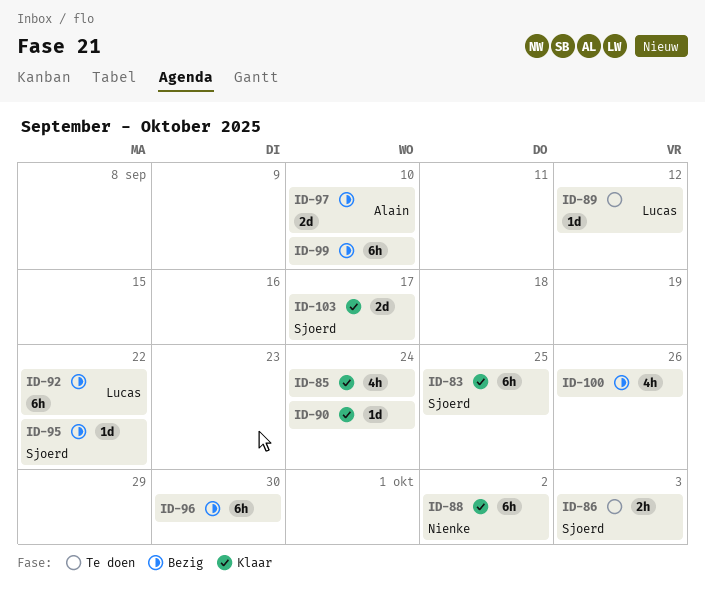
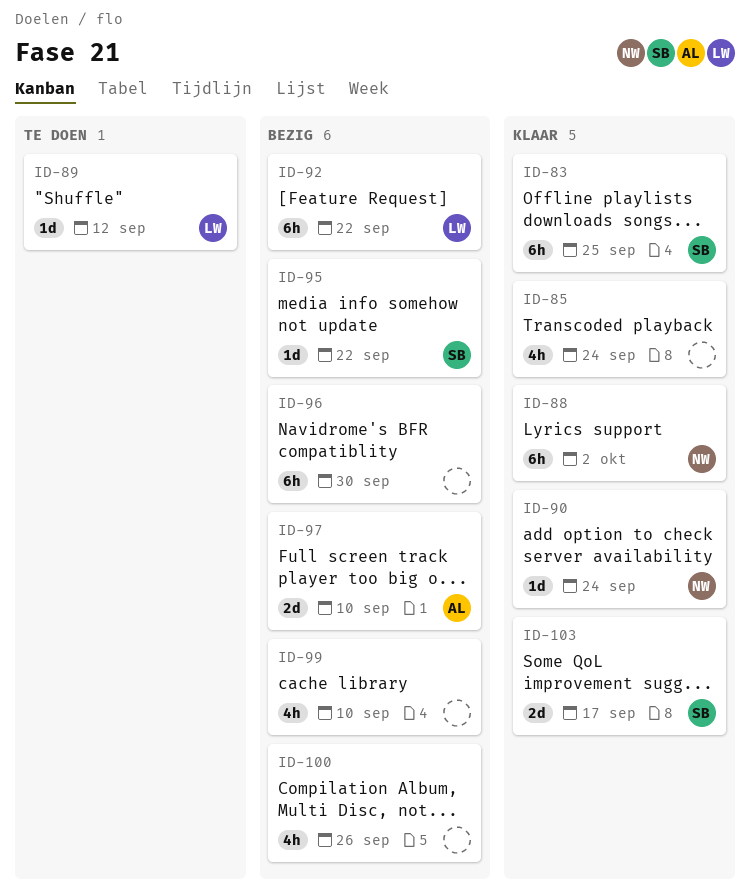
ID-86: present -> none
ID-90, owner: none -> Nienke
ID-99, estimate: 6h -> 4h

